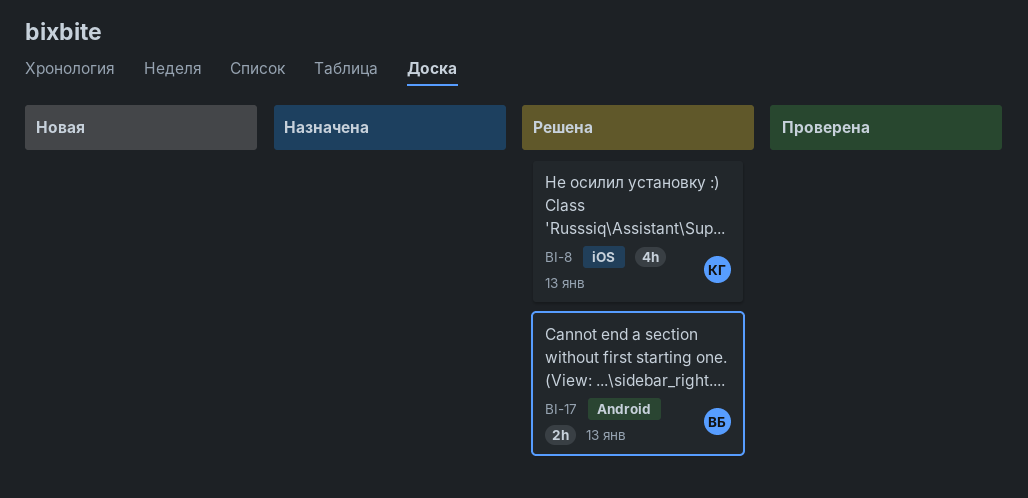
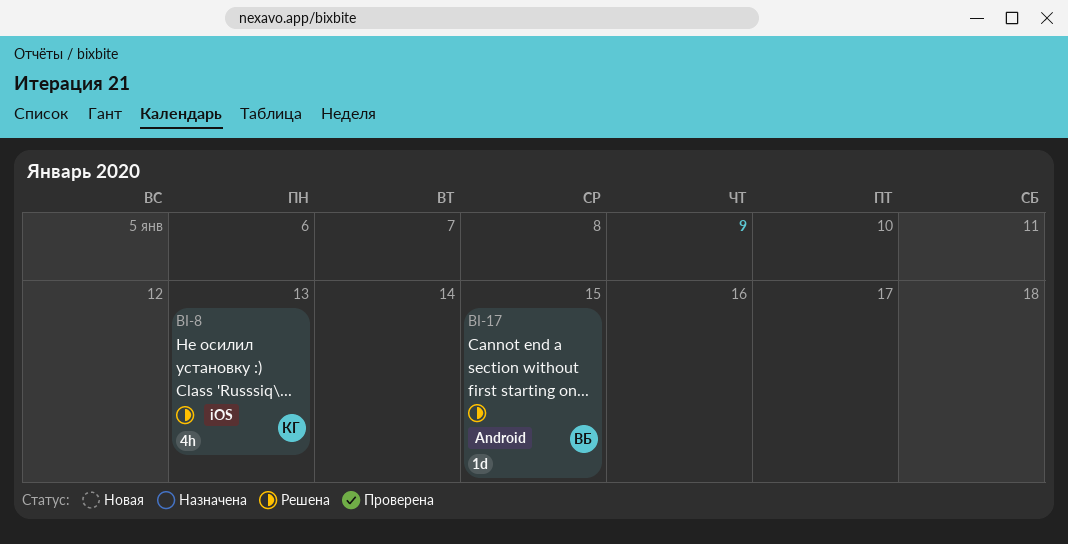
BI-17, estimate: 2h -> 1d
BI-17, due: Jan 13 -> Jan 15

